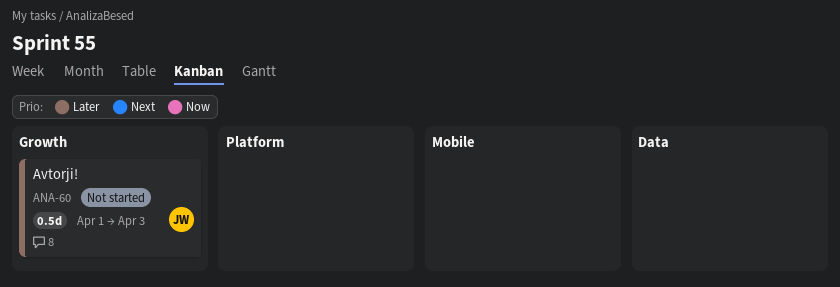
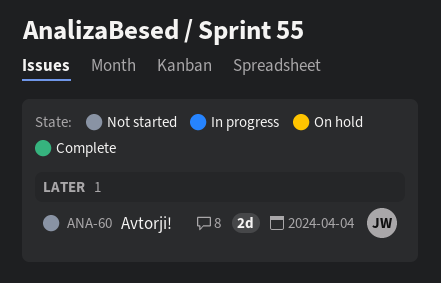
ANA-60, estimate: 0.5d -> 2d
ANA-60, due: Apr 3 -> Apr 4

